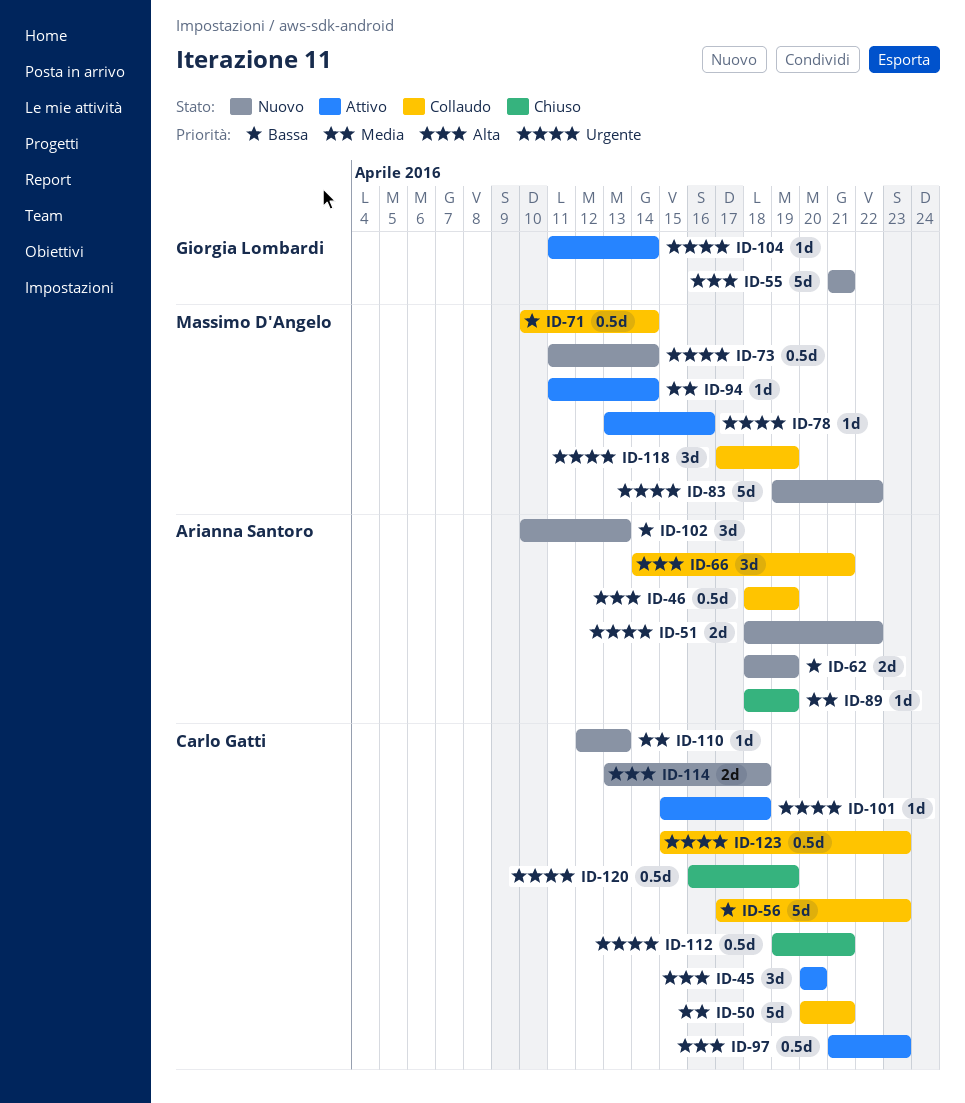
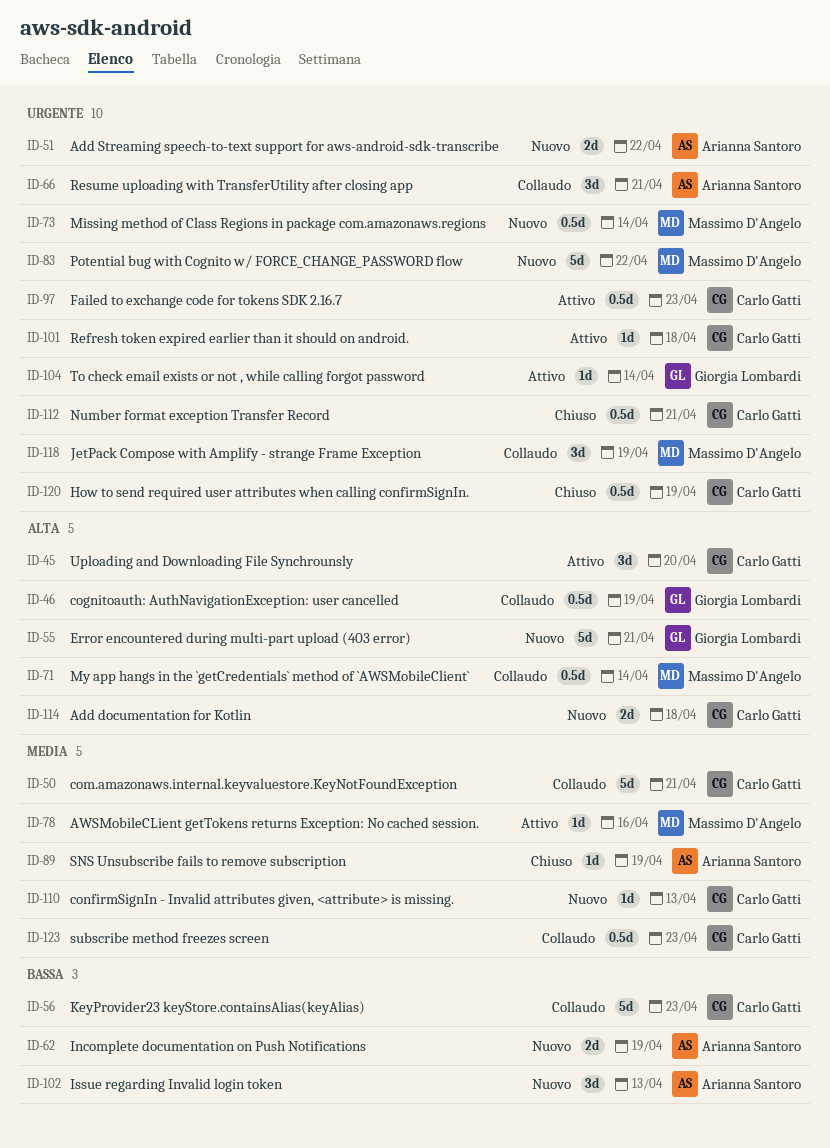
ID-46, owner: Arianna Santoro -> Giorgia Lombardi
ID-66, priority: Alta -> Urgente
ID-71, priority: Bassa -> Alta
ID-78, priority: Urgente -> Media
ID-94: present -> none
ID-97, priority: Alta -> Urgente
ID-123, priority: Urgente -> Media

